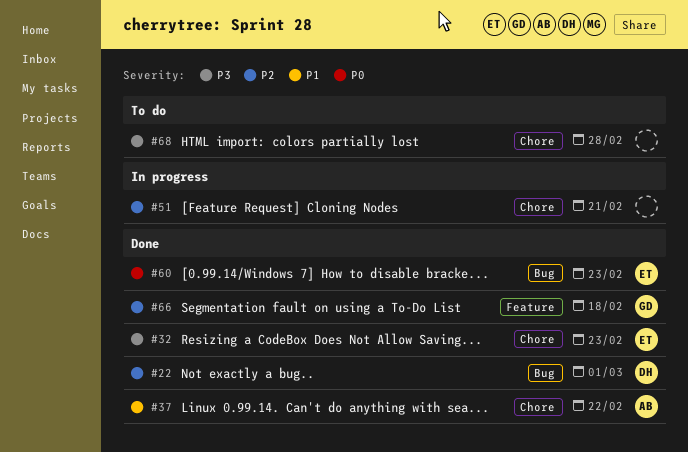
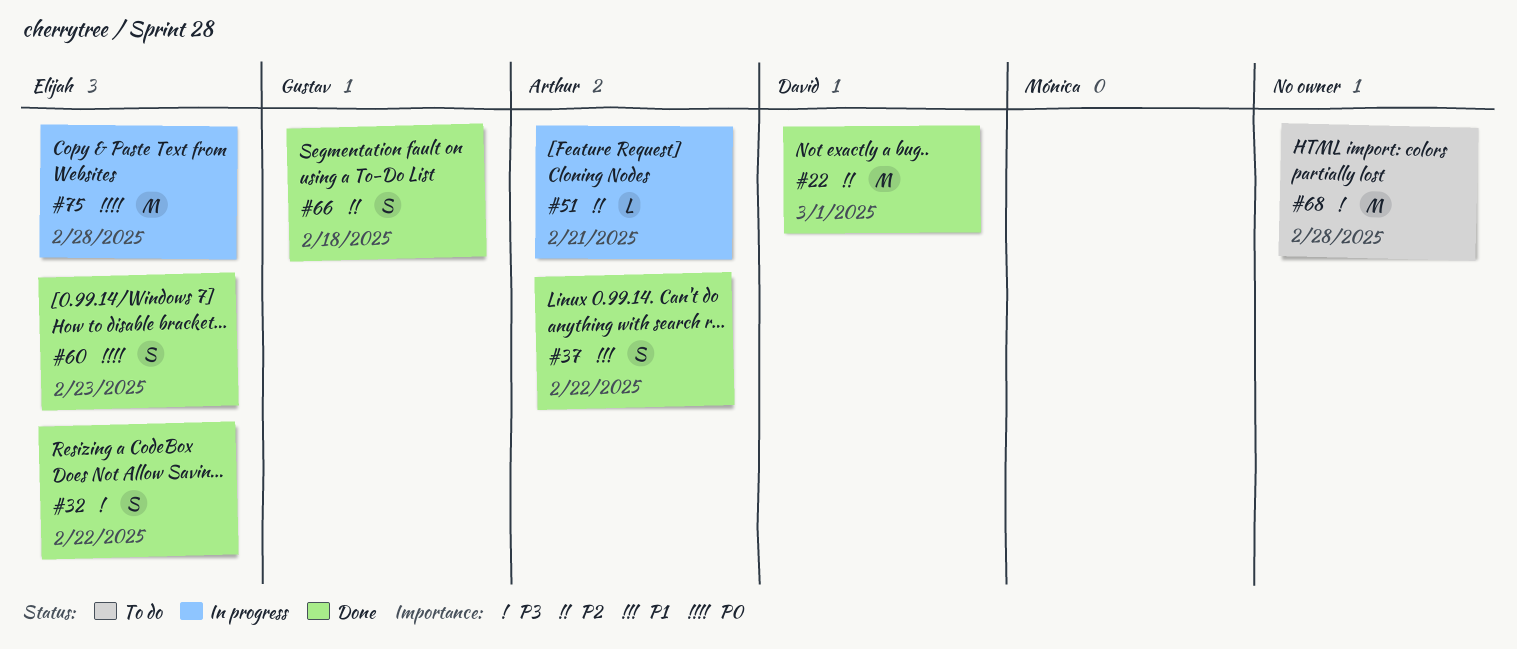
#32, due: Feb 23 -> Feb 22
#51, owner: none -> Arthur
#75: none -> present

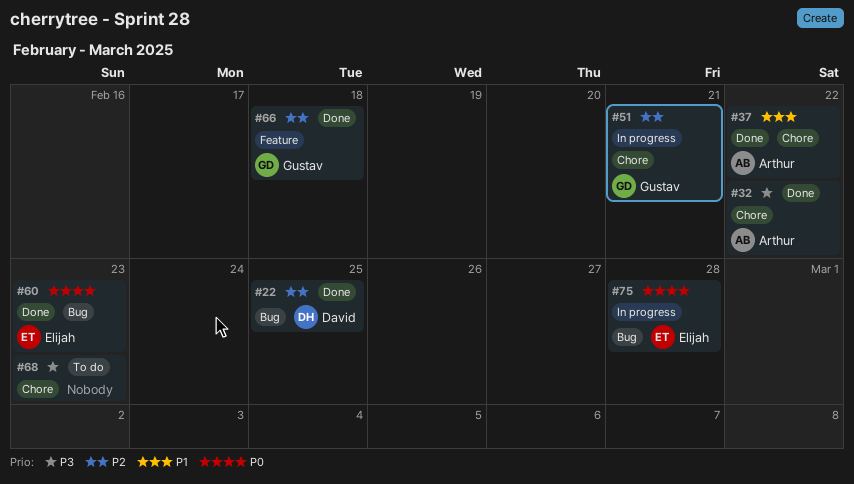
#22, due: Mar 1 -> Feb 25
#32, owner: Elijah -> Arthur
#51, owner: Arthur -> Gustav
#68, due: Feb 28 -> Feb 23

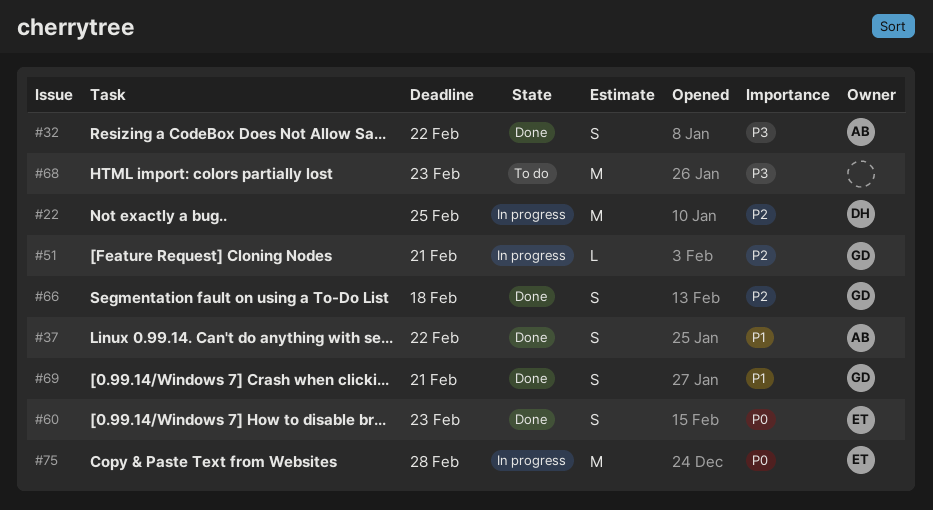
#22, status: Done -> In progress
#69: none -> present

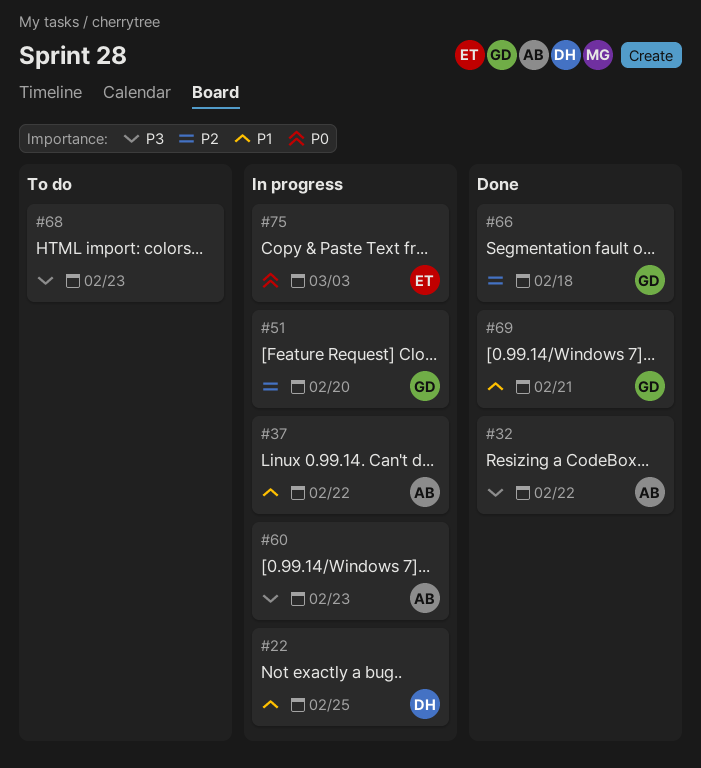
#22, priority: P2 -> P1
#37, status: Done -> In progress
#51, due: Feb 21 -> Feb 20
#60, status: Done -> In progress
#60, owner: ET -> AB
#60, priority: P0 -> P3
#75, due: Feb 28 -> Mar 3

